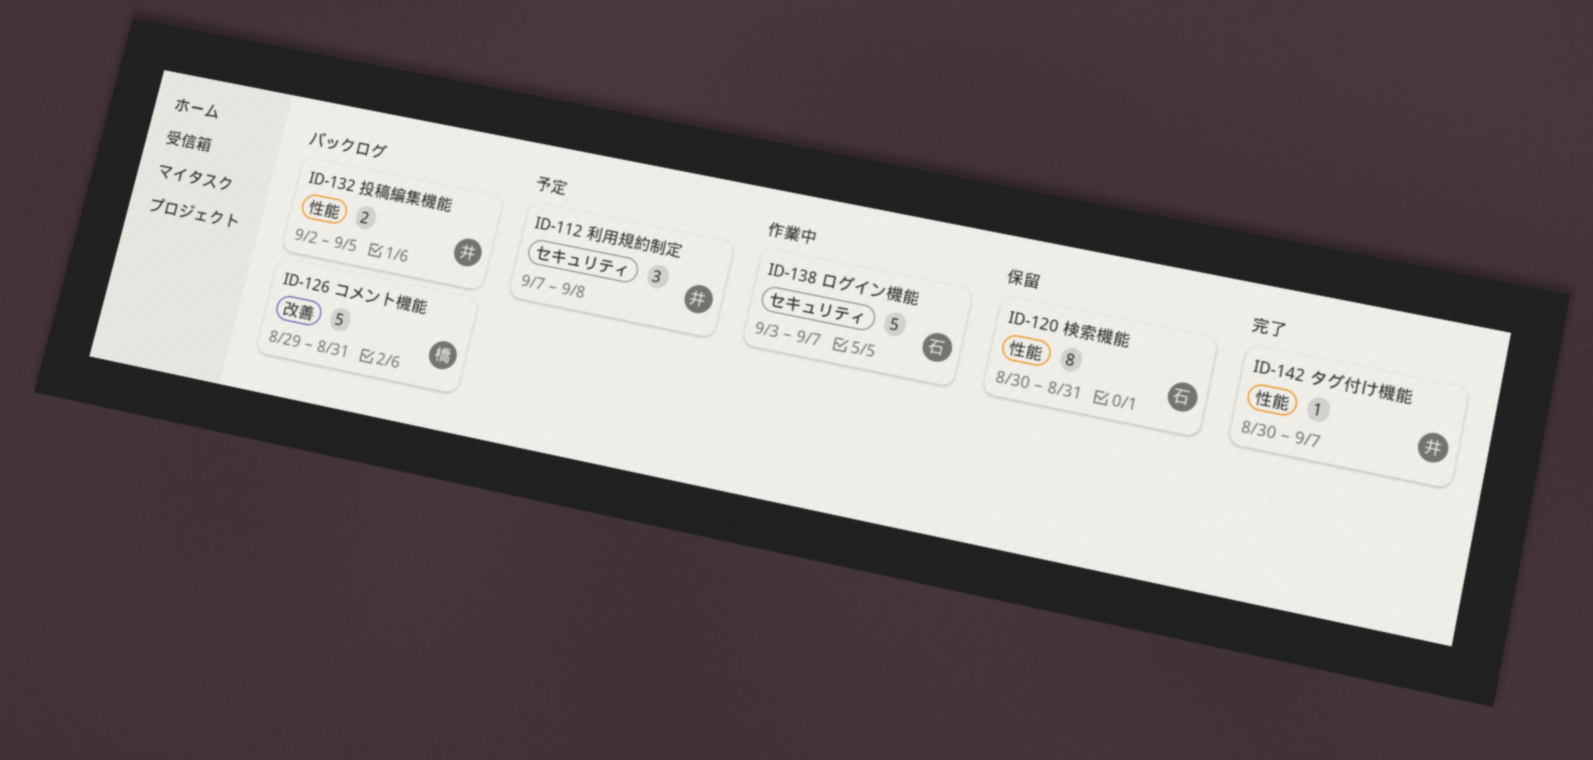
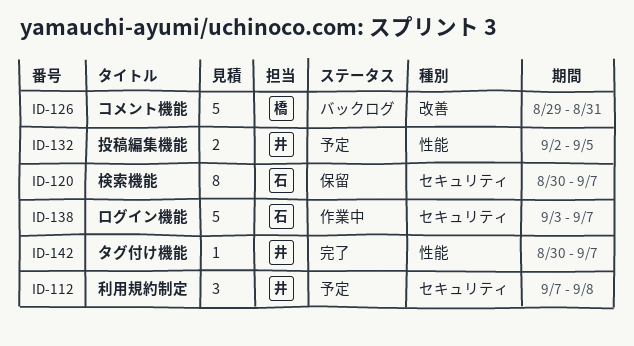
ID-120, label: 性能 -> セキュリティ
ID-120, due: Aug 31 -> Sep 7
ID-132, status: バックログ -> 予定

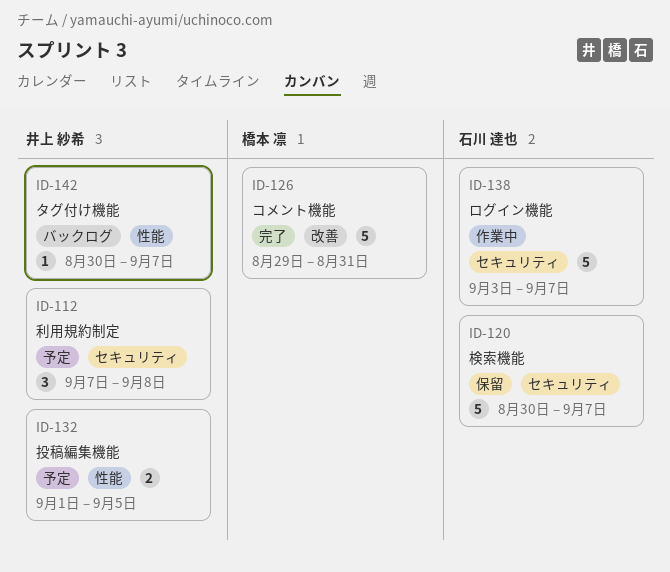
ID-120, estimate: 8 -> 5
ID-126, status: バックログ -> 完了
ID-132, start: Sep 2 -> Sep 1
ID-142, status: 完了 -> バックログ

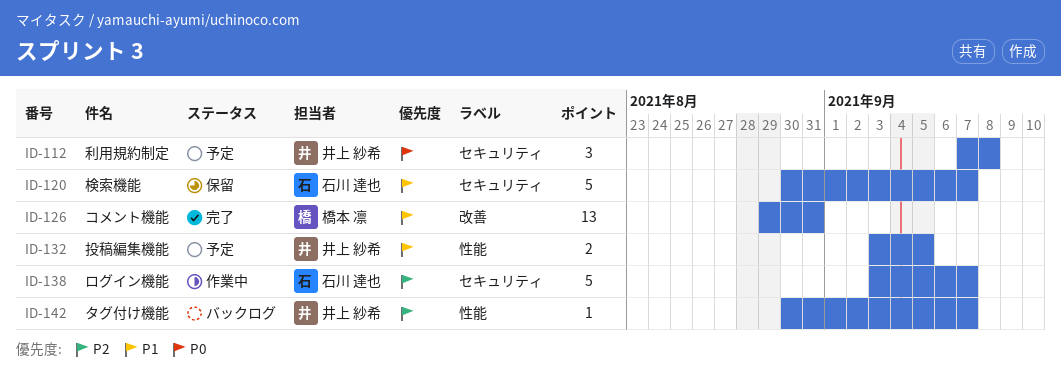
ID-126, estimate: 5 -> 13
ID-132, start: Sep 1 -> Sep 3

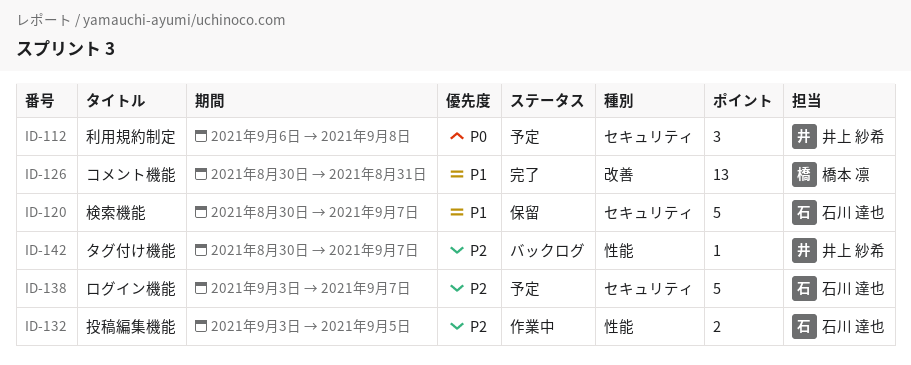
ID-112, start: Sep 7 -> Sep 6
ID-126, start: Aug 29 -> Aug 30
ID-132, status: 予定 -> 作業中
ID-132, owner: 井上 紗希 -> 石川 達也
ID-132, priority: P1 -> P2
ID-138, status: 作業中 -> 予定

